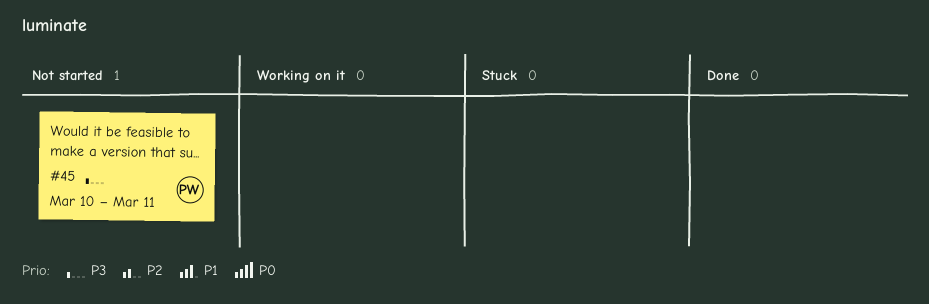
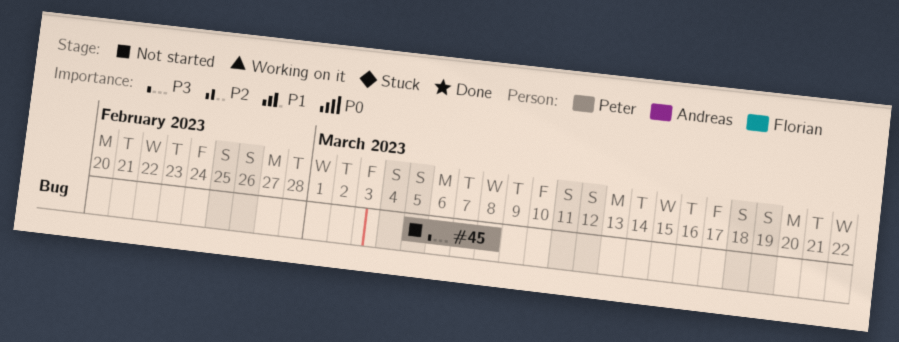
#45, start: Mar 10 -> Mar 5
#45, due: Mar 11 -> Mar 8

